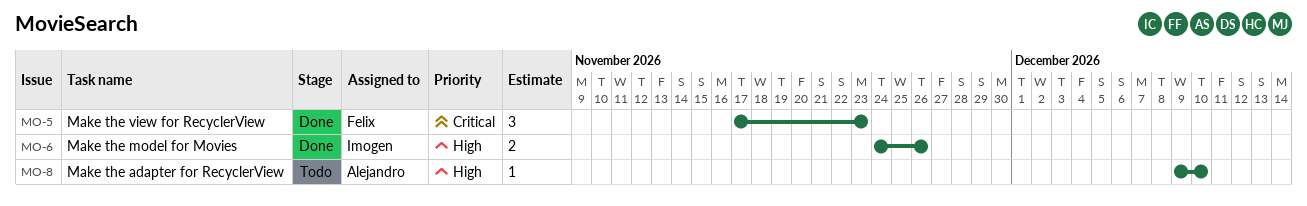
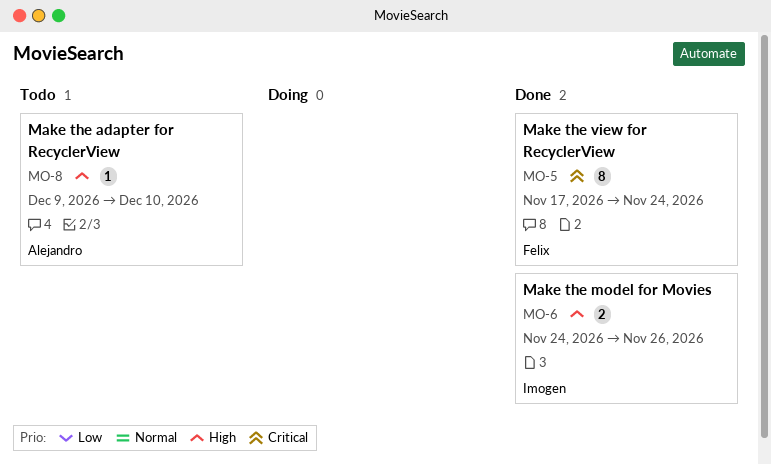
MO-5, estimate: 3 -> 8
MO-5, due: Nov 23 -> Nov 24

